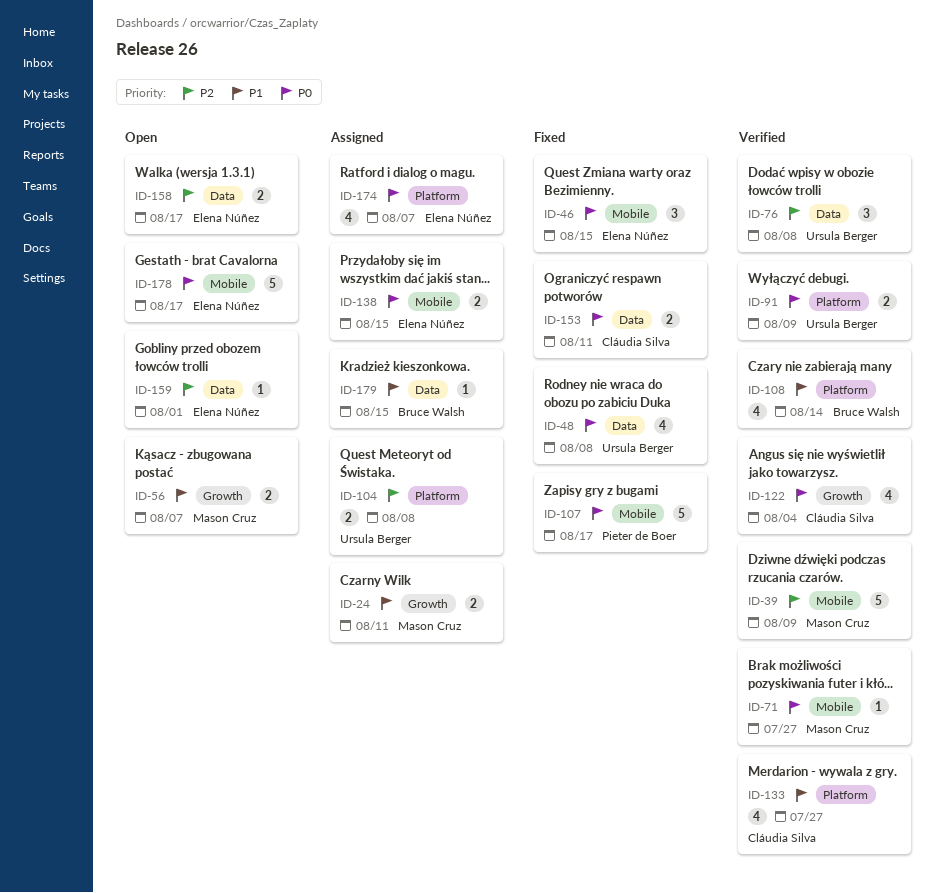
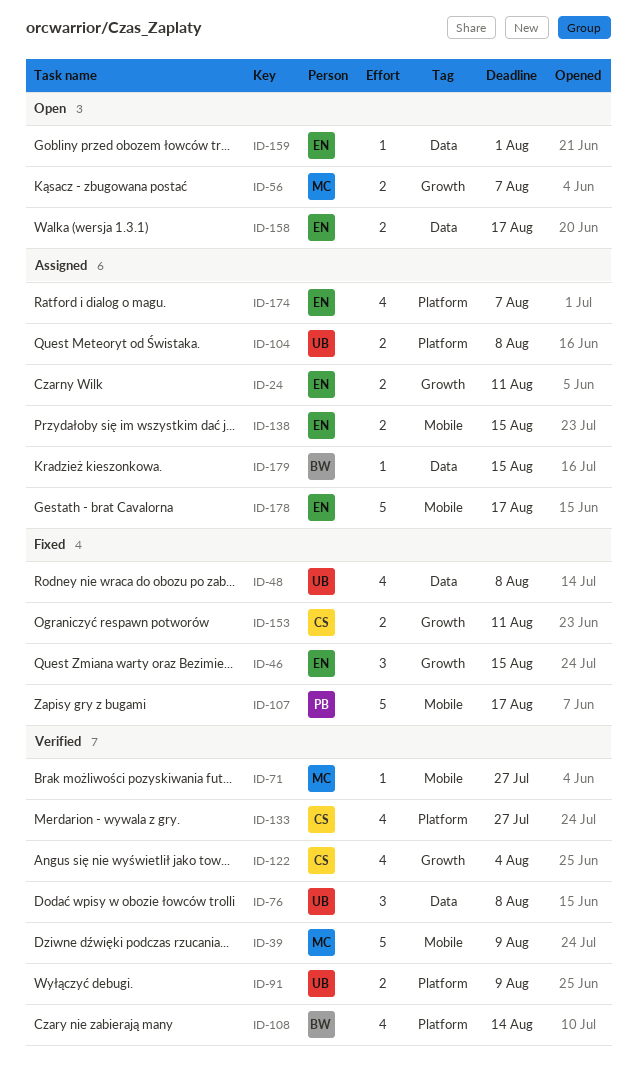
ID-24, owner: Mason Cruz -> Elena Núñez
ID-46, label: Mobile -> Growth
ID-153, label: Data -> Growth
ID-178, status: Open -> Assigned

